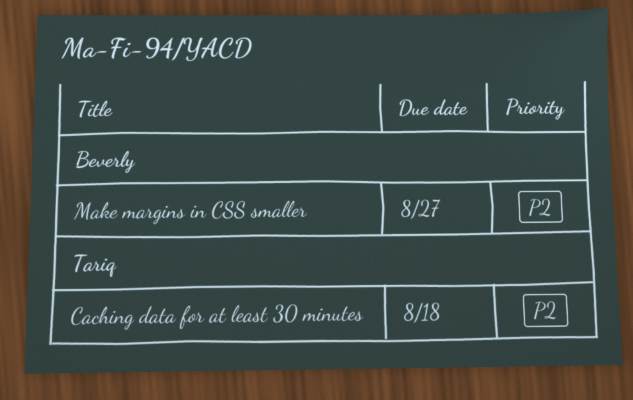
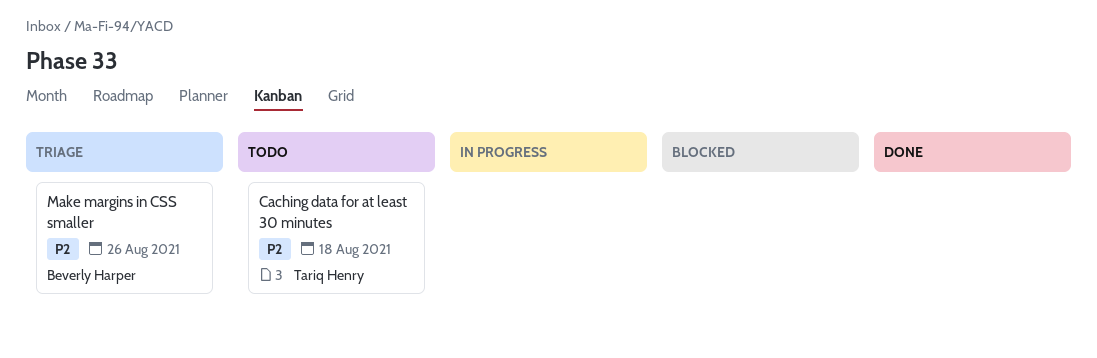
Make margins in CSS smaller, due: Aug 27 -> Aug 26

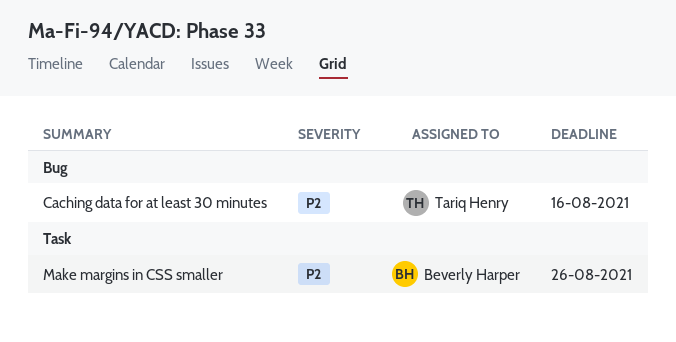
Caching data for at least 30 minutes, due: Aug 18 -> Aug 16

